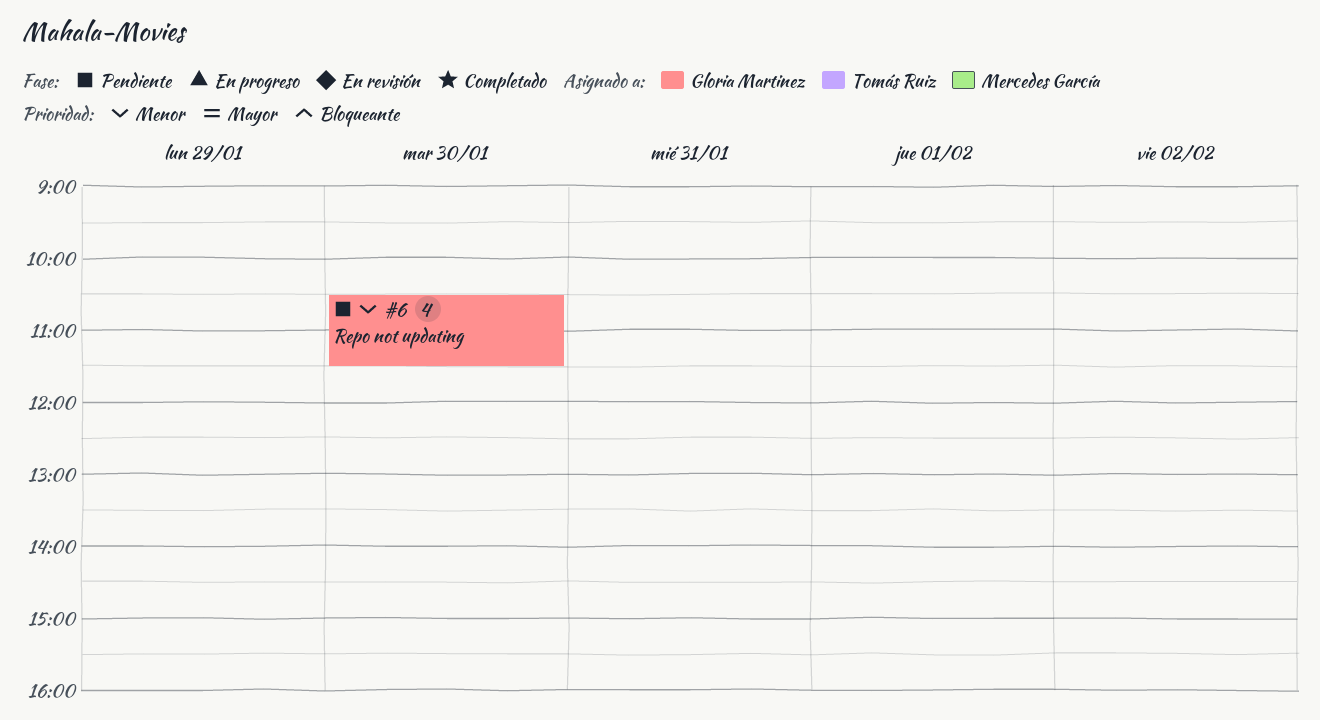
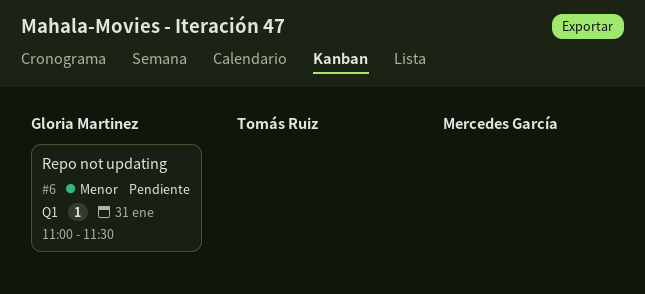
#6, estimate: 4 -> 1
#6, day: Jan 30 -> Jan 31
#6, begins: 10:30 -> 11:00

